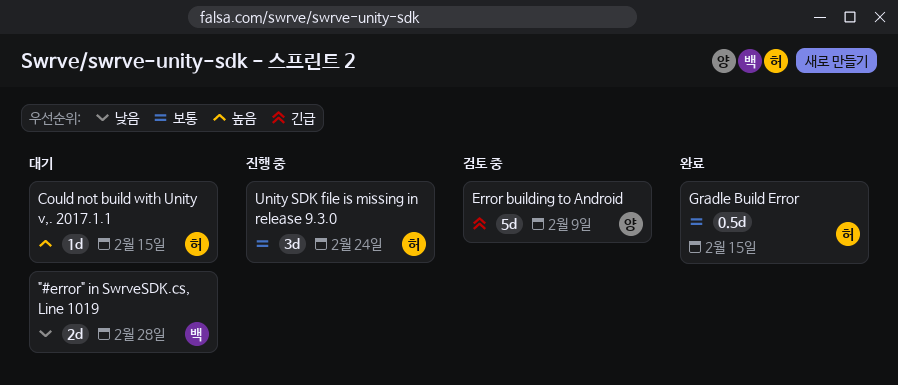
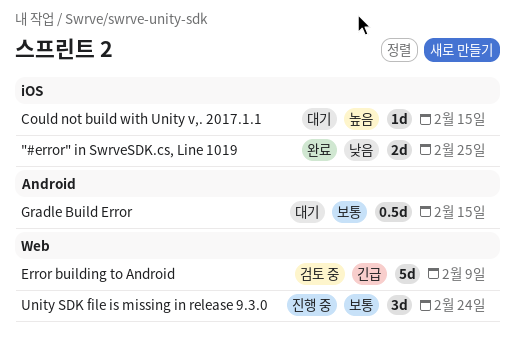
"#error" in SwrveSDK.cs, Line 1019, status: 대기 -> 완료
"#error" in SwrveSDK.cs, Line 1019, due: Feb 28 -> Feb 25
Gradle Build Error, status: 완료 -> 대기

